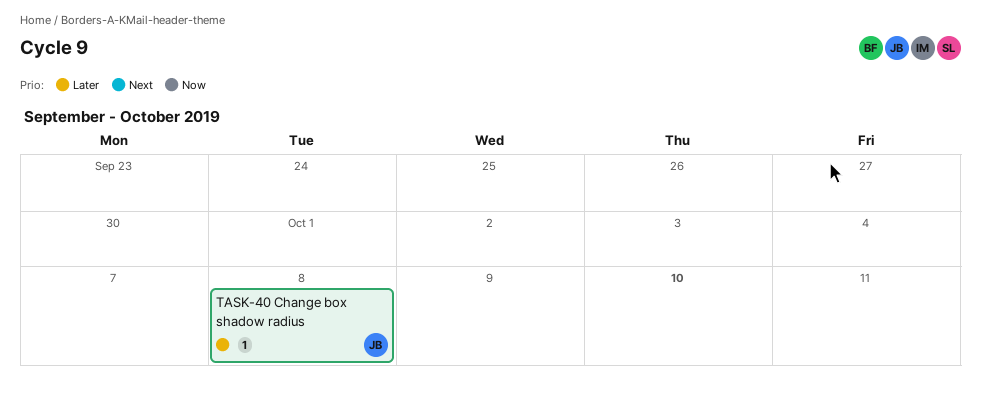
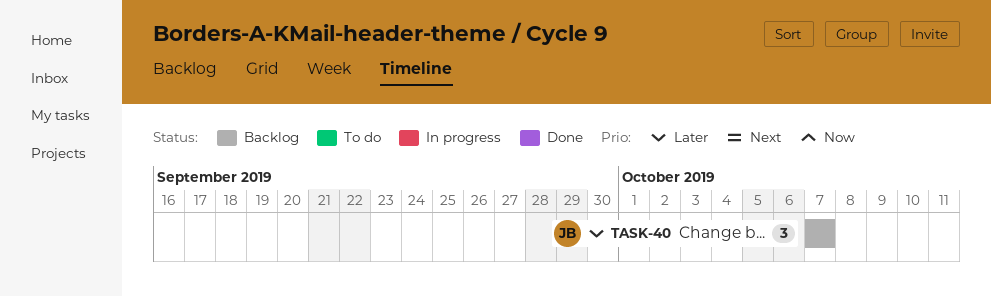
TASK-40, estimate: 1 -> 3
TASK-40, due: Oct 8 -> Oct 7

